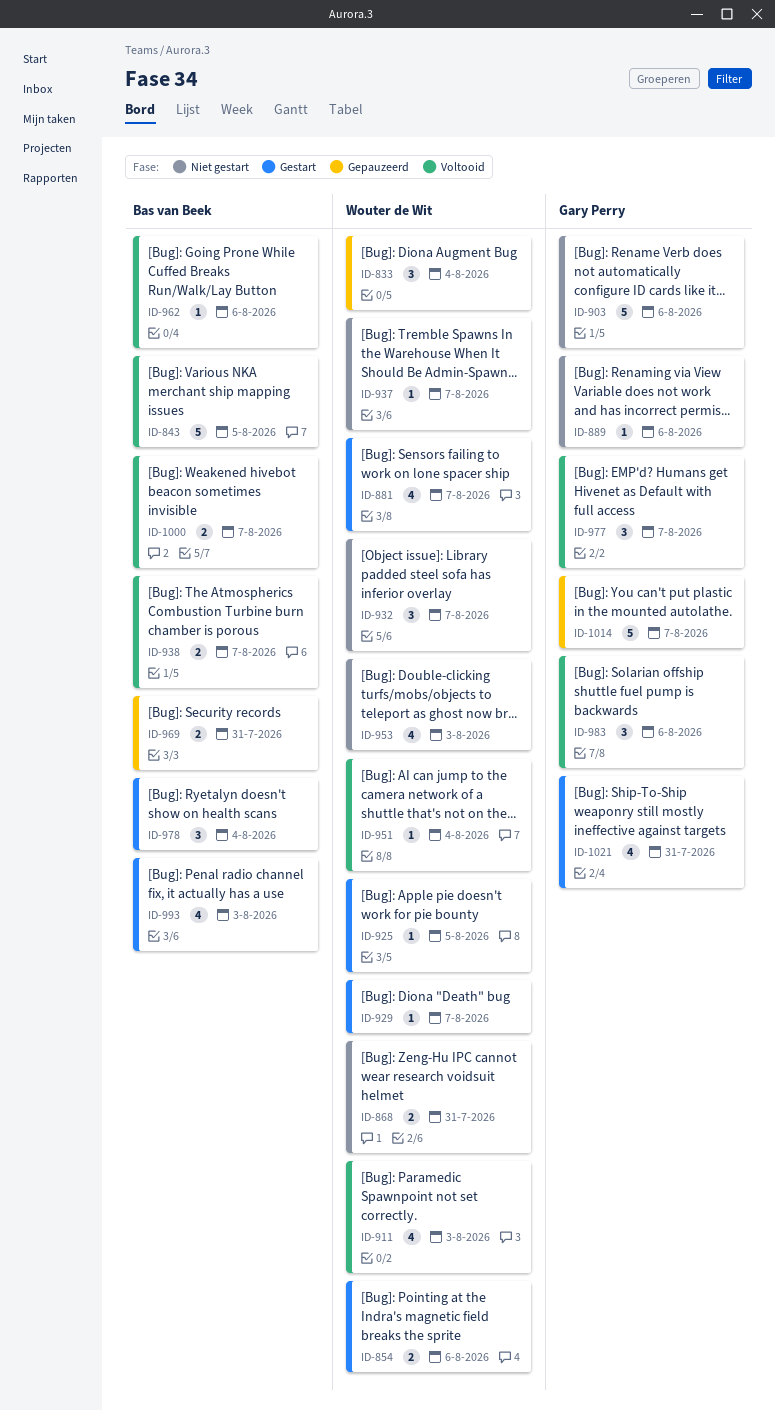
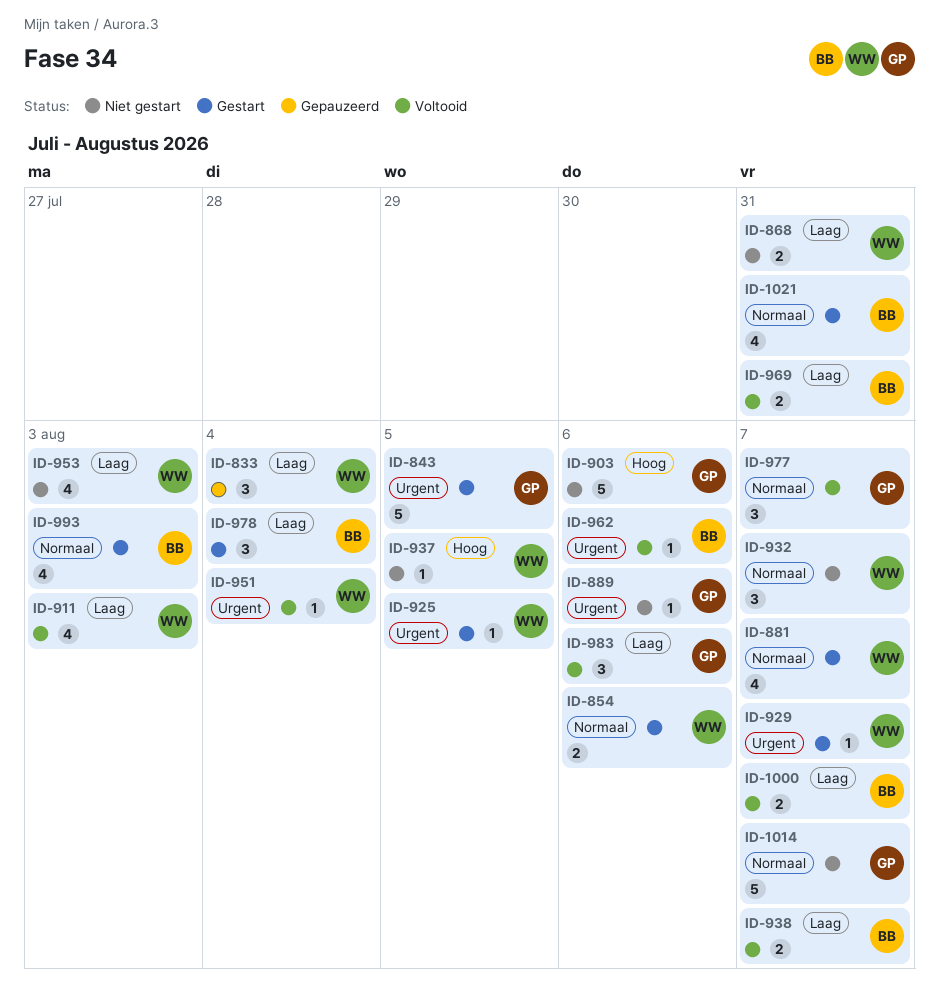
ID-843, status: Voltooid -> Gestart
ID-843, owner: Bas van Beek -> Gary Perry
ID-937, due: Aug 7 -> Aug 5
ID-969, status: Gepauzeerd -> Voltooid
ID-1014, status: Gepauzeerd -> Niet gestart
ID-1021, owner: Gary Perry -> Bas van Beek

